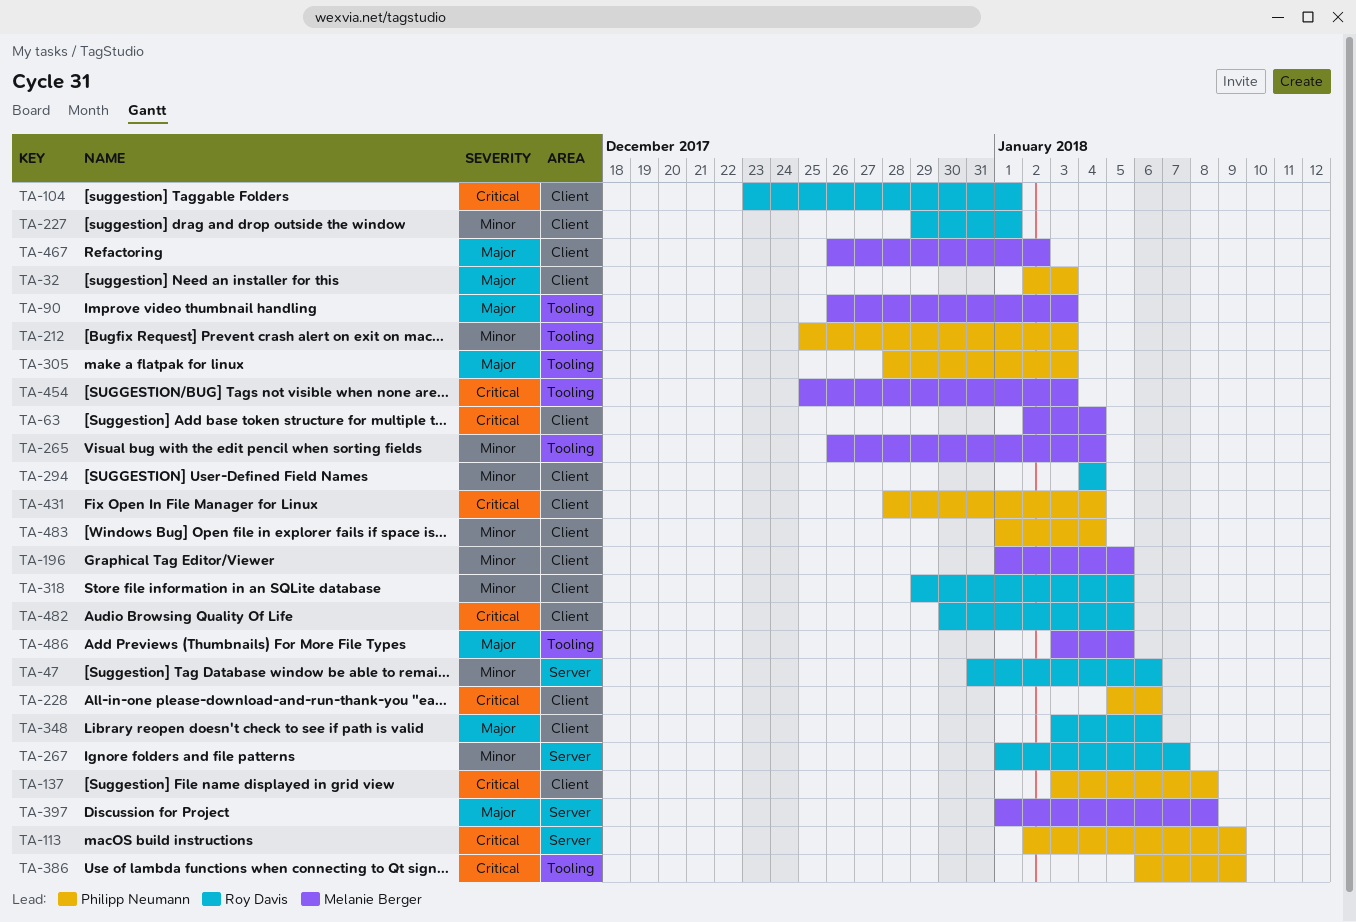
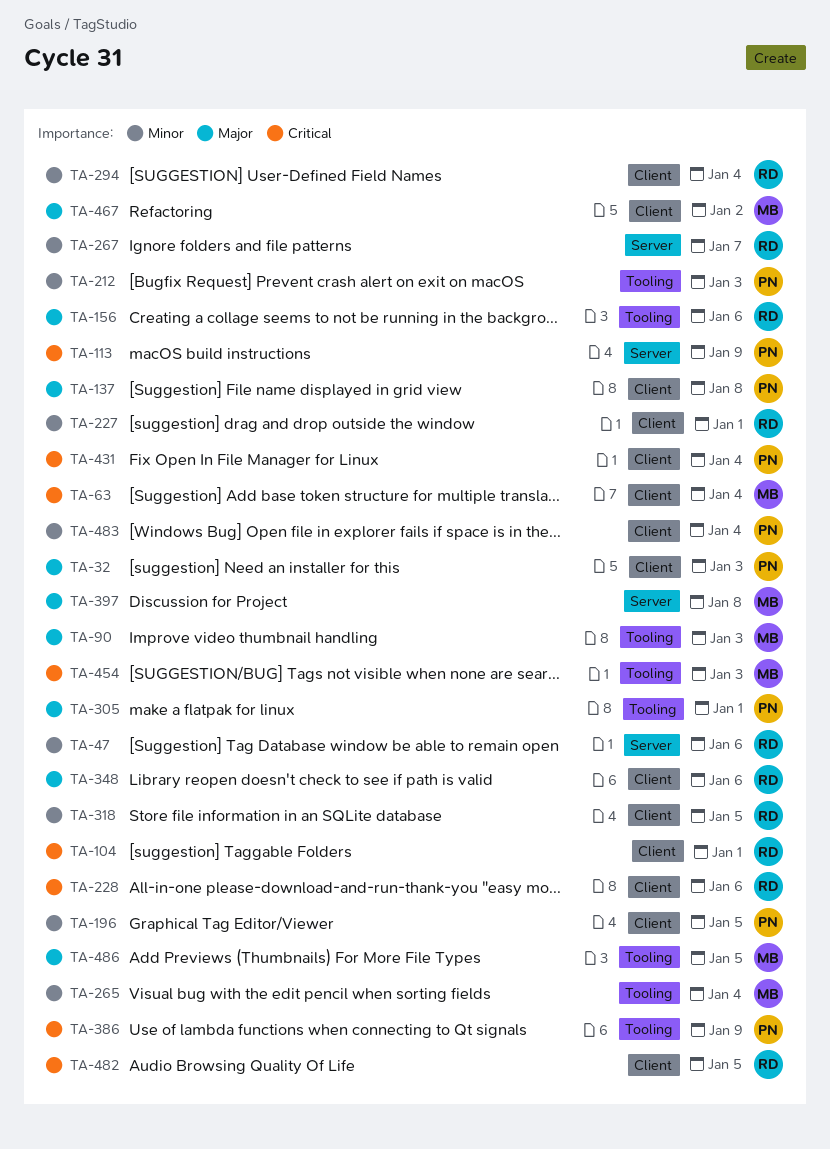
TA-137, priority: Critical -> Major
TA-156: none -> present
TA-196, owner: Melanie Berger -> Philipp Neumann
TA-228, owner: Philipp Neumann -> Roy Davis
TA-305, due: Jan 3 -> Jan 1

